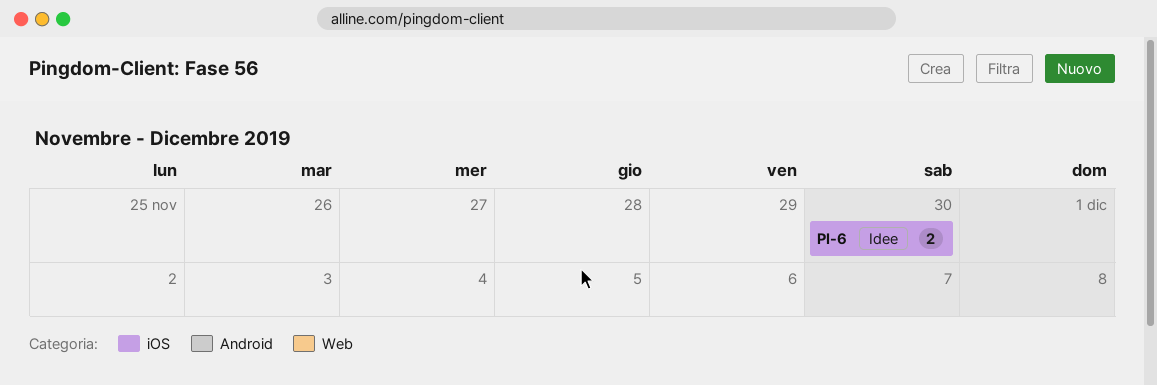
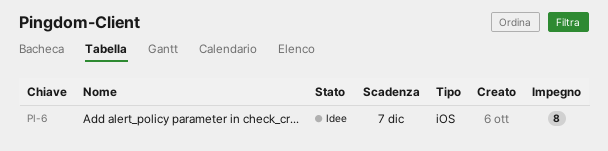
PI-6, estimate: 2 -> 8
PI-6, due: Nov 30 -> Dec 7

